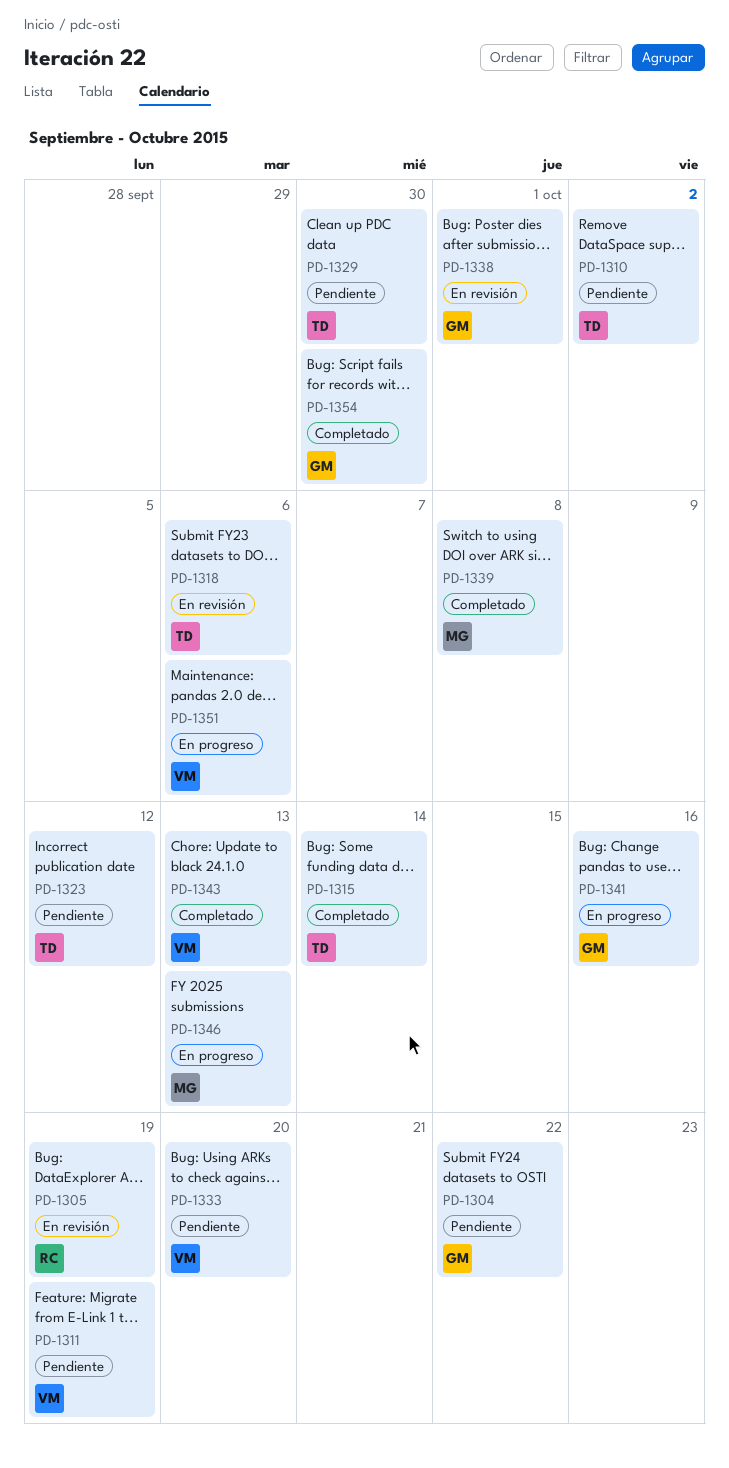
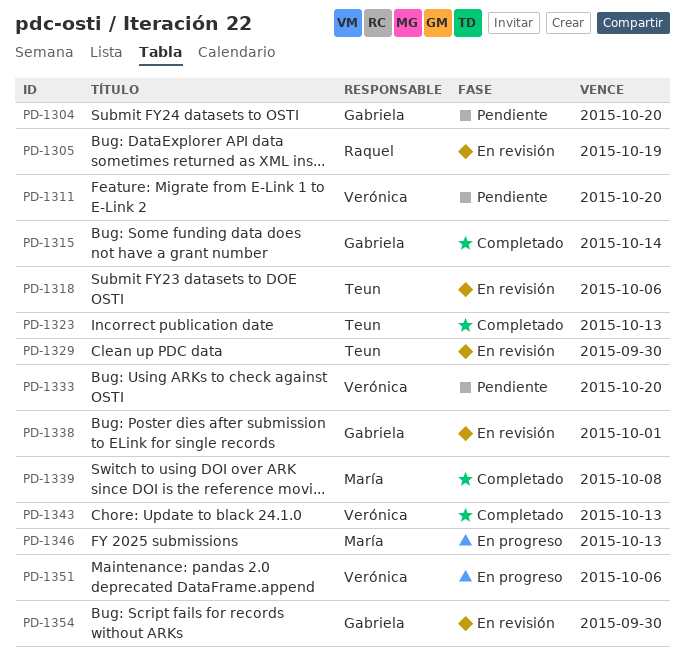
PD-1304, due: Oct 22 -> Oct 20
PD-1310: present -> none
PD-1311, due: Oct 19 -> Oct 20
PD-1315, owner: Teun -> Gabriela
PD-1323, status: Pendiente -> Completado
PD-1323, due: Oct 12 -> Oct 13
PD-1329, status: Pendiente -> En revisión
PD-1341: present -> none
PD-1354, status: Completado -> En revisión

